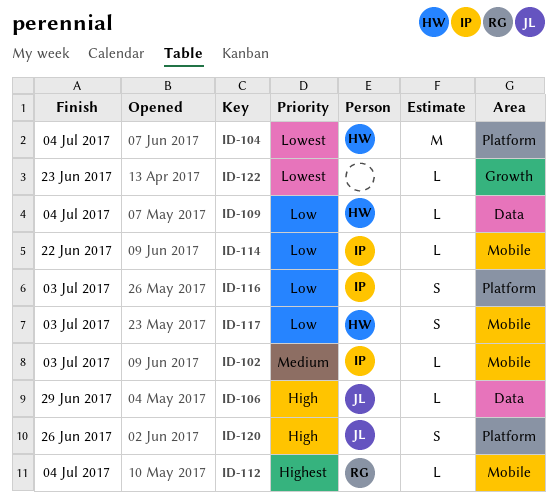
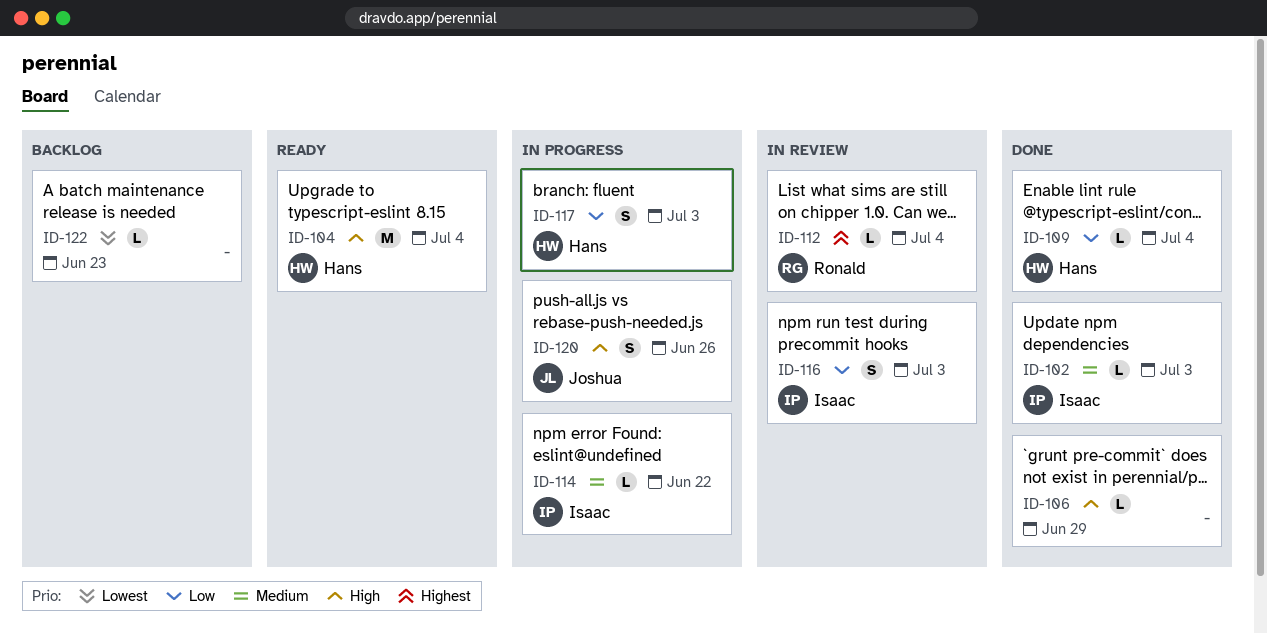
ID-104, priority: Lowest -> High
ID-106, owner: Joshua -> none
ID-114, priority: Low -> Medium

